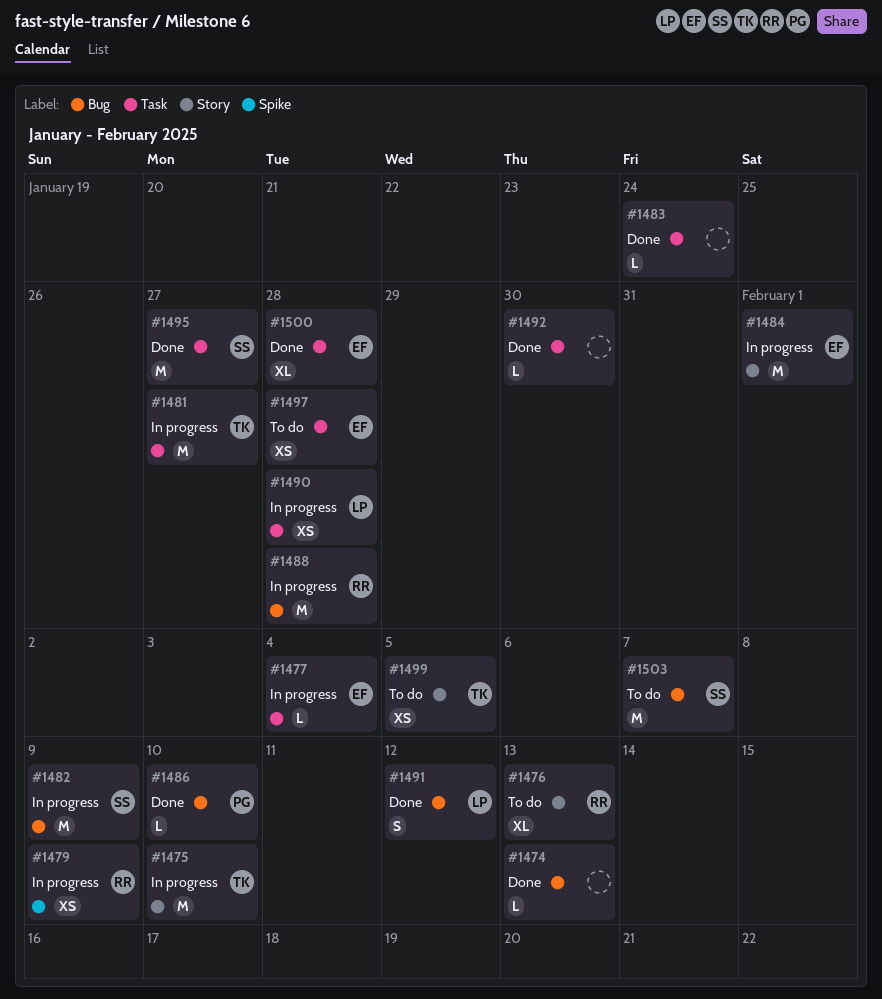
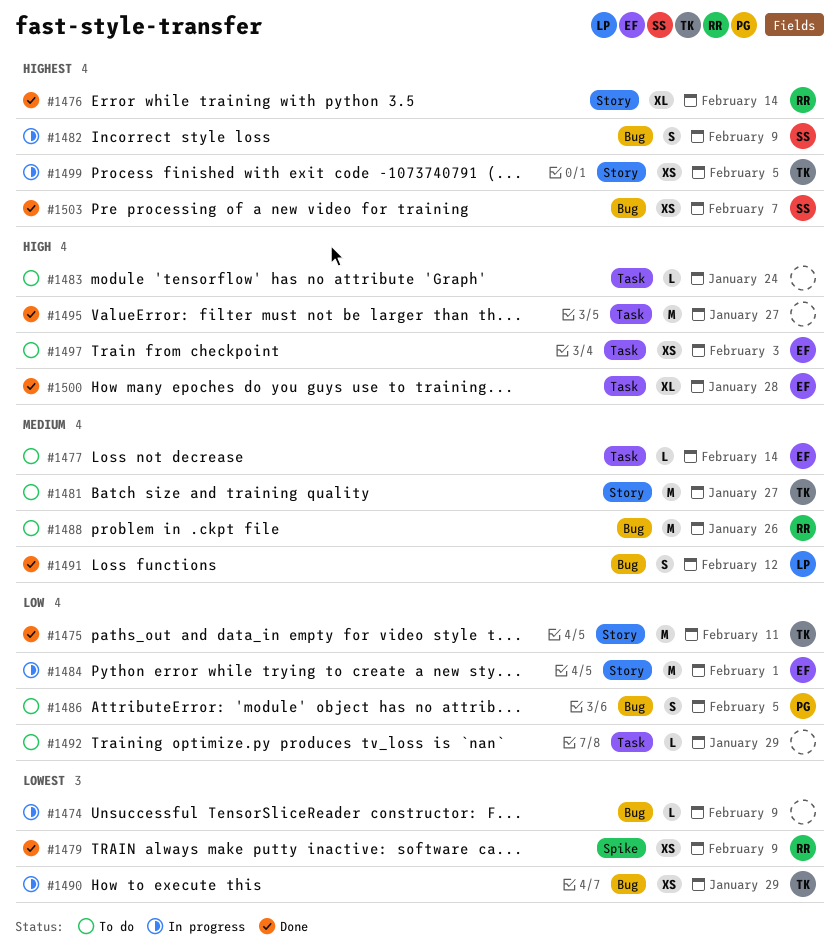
#1474, status: Done -> In progress
#1474, due: Feb 13 -> Feb 9
#1475, status: In progress -> Done
#1475, due: Feb 10 -> Feb 11
#1476, status: To do -> Done
#1476, due: Feb 13 -> Feb 14
#1477, status: In progress -> To do
#1477, due: Feb 4 -> Feb 14
#1479, status: In progress -> Done
#1481, status: In progress -> To do
#1481, label: Task -> Story
#1482, estimate: M -> S
#1483, status: Done -> To do
#1486, status: Done -> To do
#1486, estimate: L -> S
#1486, due: Feb 10 -> Feb 5
#1488, status: In progress -> To do
#1488, due: Jan 28 -> Jan 26
#1490, owner: LP -> TK
#1490, label: Task -> Bug
#1490, due: Jan 28 -> Jan 29
#1492, status: Done -> To do
#1492, due: Jan 30 -> Jan 29
#1495, owner: SS -> none
#1497, due: Jan 28 -> Feb 3
#1499, status: To do -> In progress
#1503, status: To do -> Done
#1503, estimate: M -> XS

